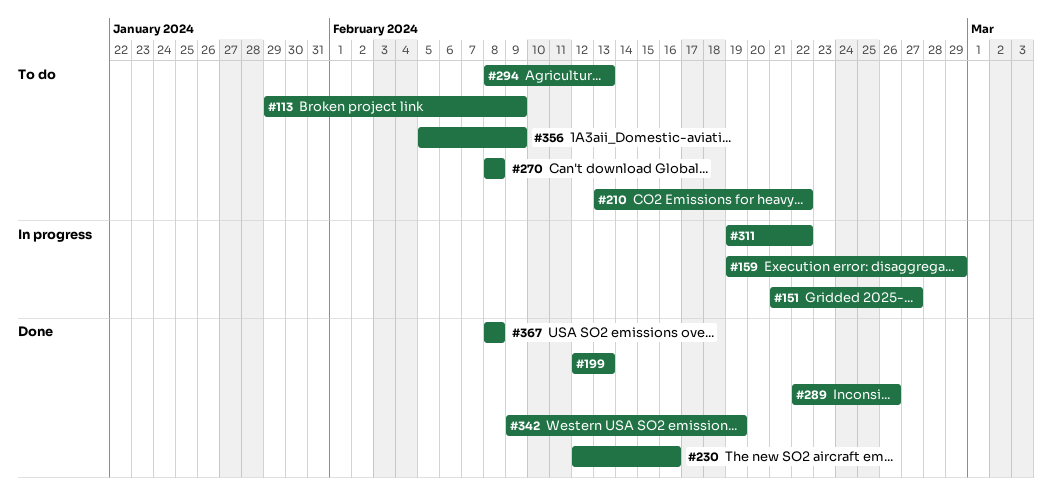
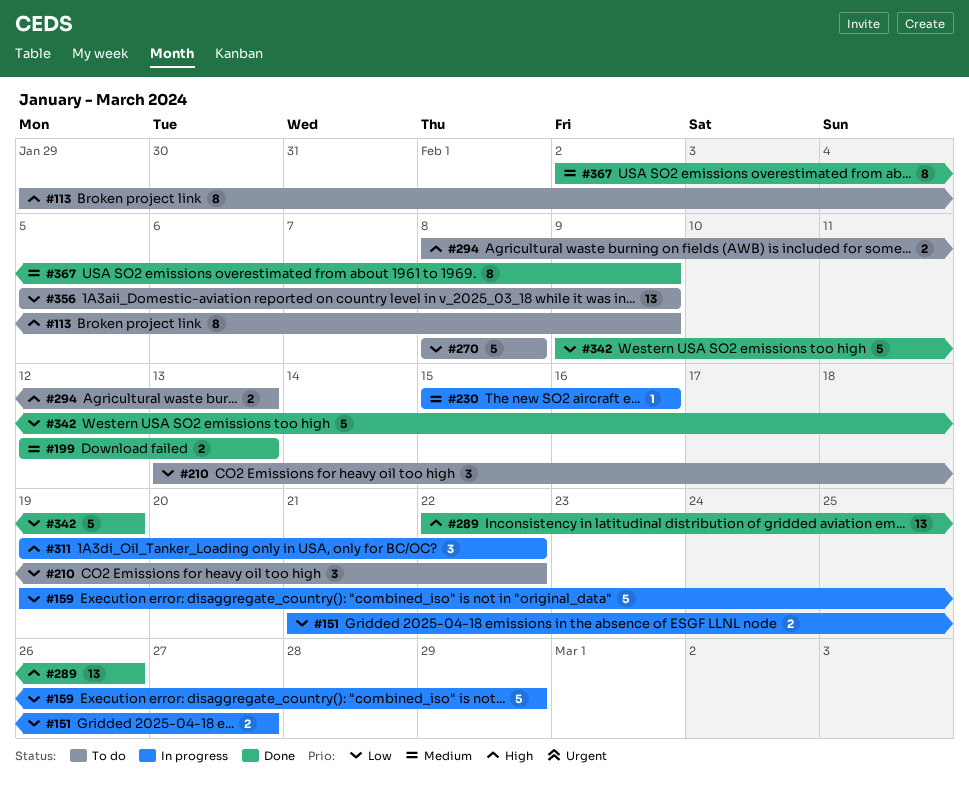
#230, status: Done -> In progress
#230, start: Feb 12 -> Feb 15
#367, start: Feb 8 -> Feb 2
#367, due: Feb 8 -> Feb 9

